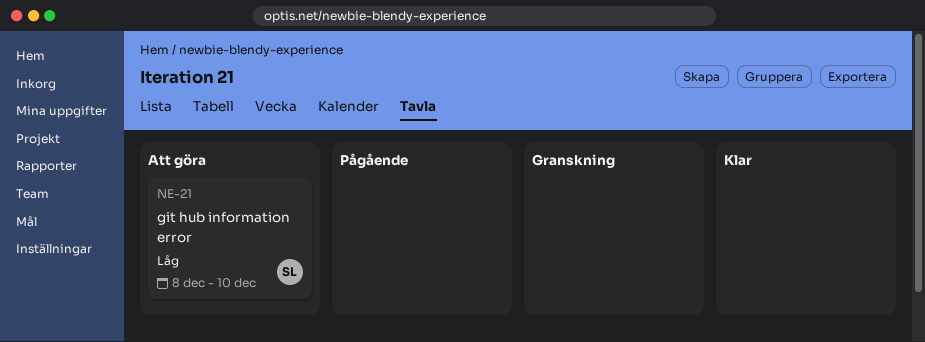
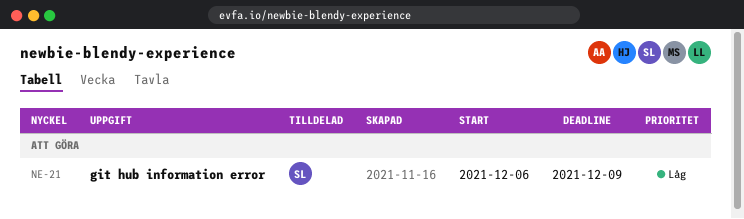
NE-21, start: Dec 8 -> Dec 6
NE-21, due: Dec 10 -> Dec 9

